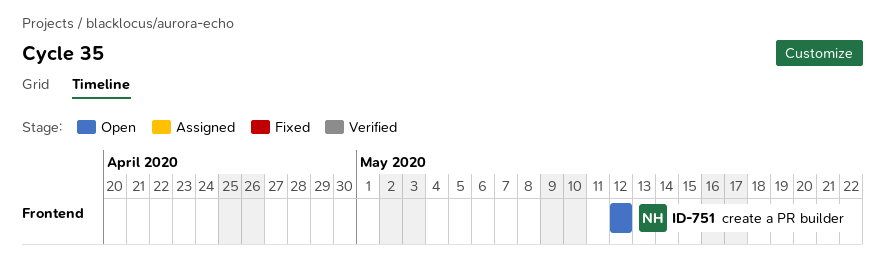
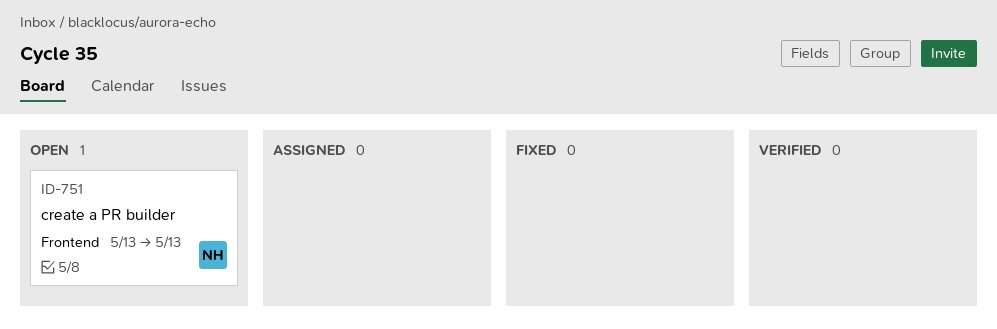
ID-751, start: May 12 -> May 13
ID-751, due: May 12 -> May 13

